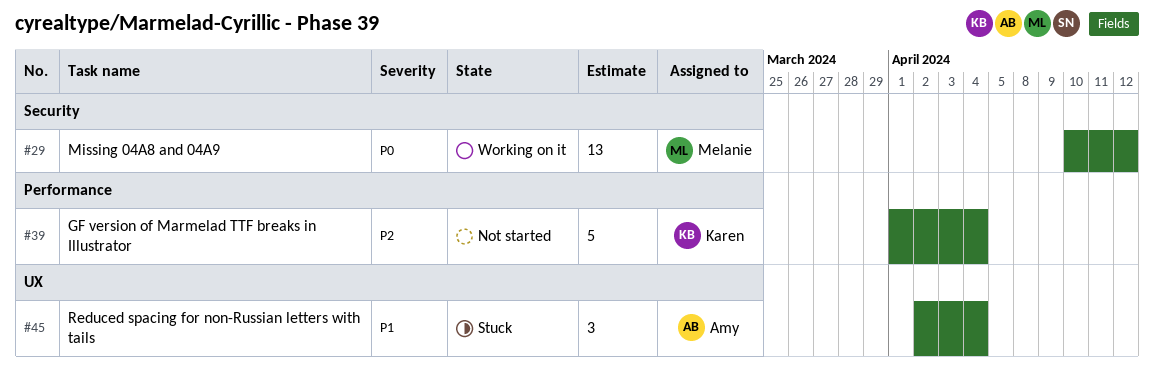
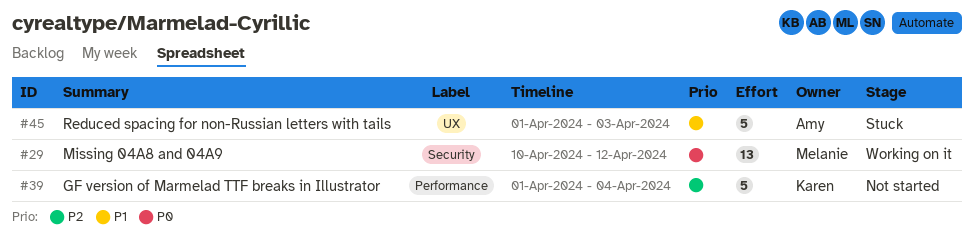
#45, estimate: 3 -> 5
#45, start: Apr 2 -> Apr 1
#45, due: Apr 4 -> Apr 3

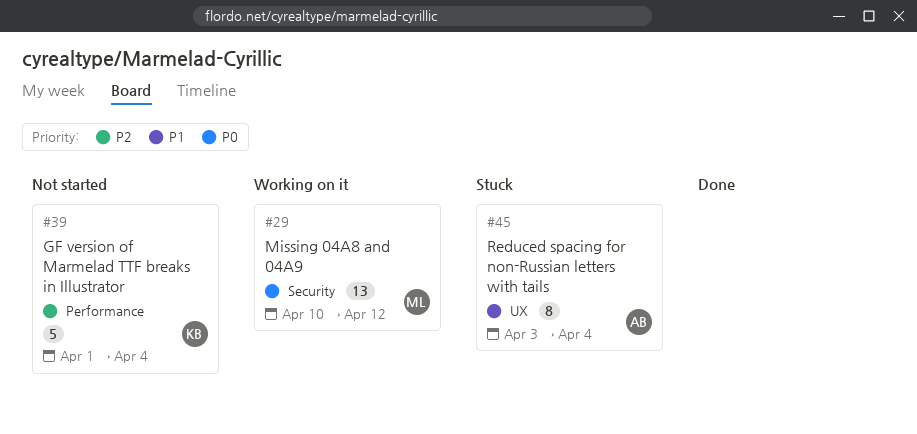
#45, estimate: 5 -> 8
#45, start: Apr 1 -> Apr 3
#45, due: Apr 3 -> Apr 4

